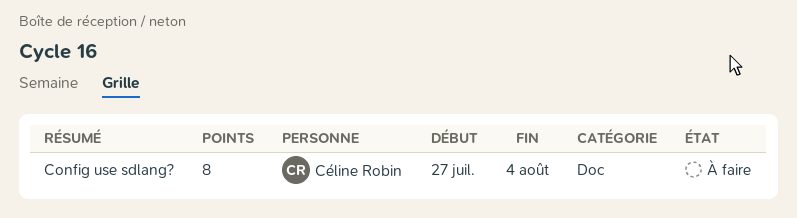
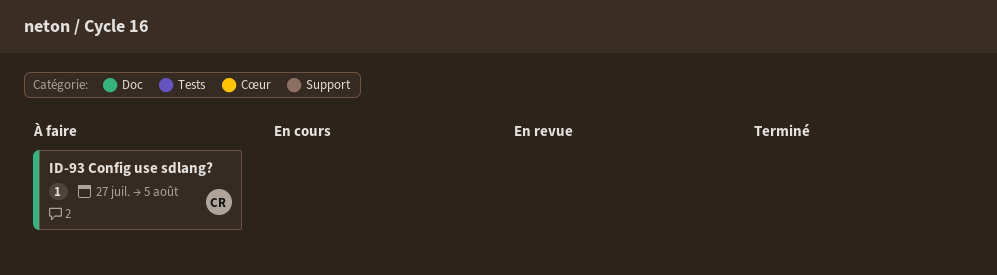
Config use sdlang?, estimate: 8 -> 1
Config use sdlang?, due: Aug 4 -> Aug 5

